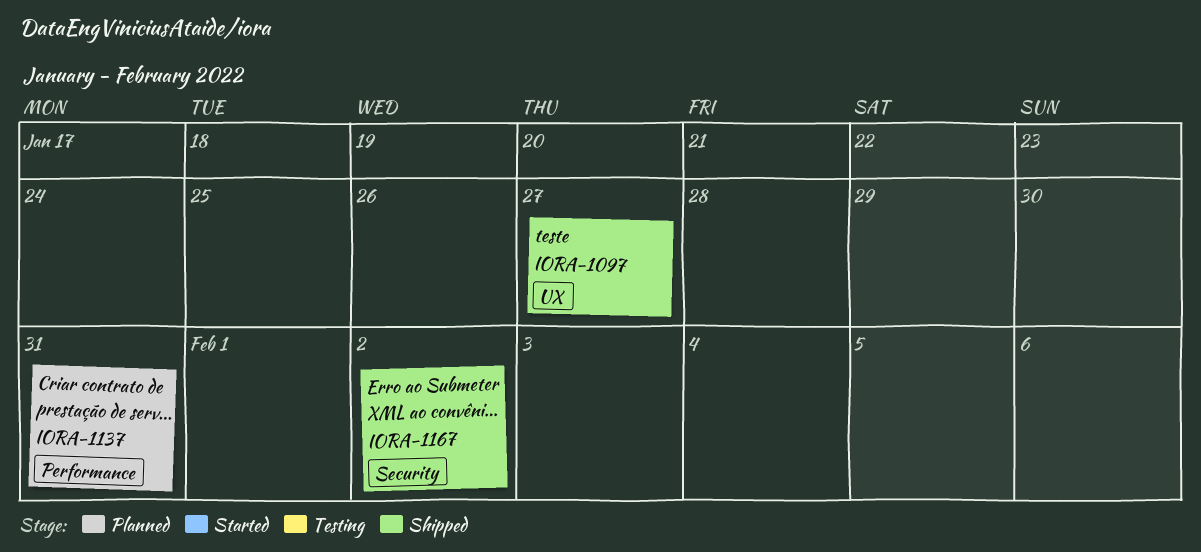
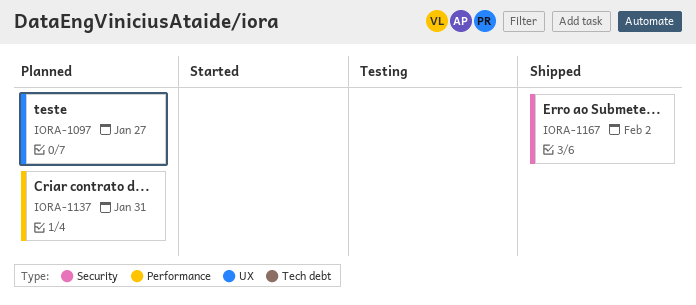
IORA-1097, status: Shipped -> Planned

